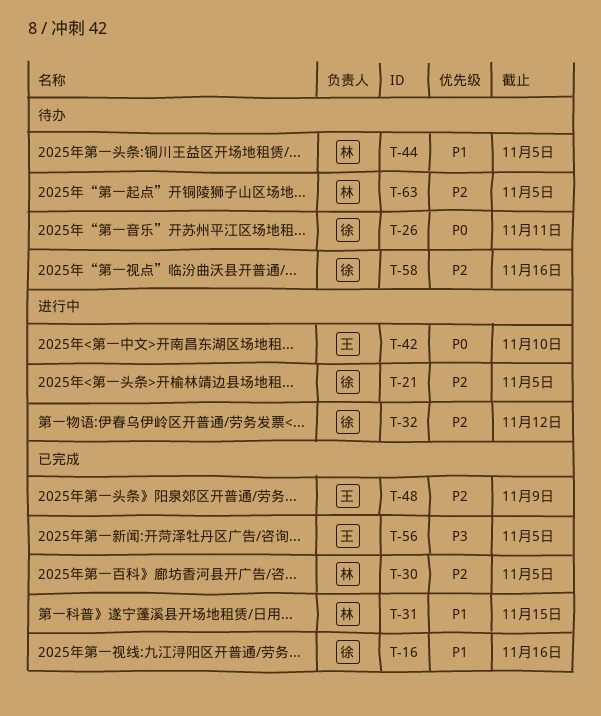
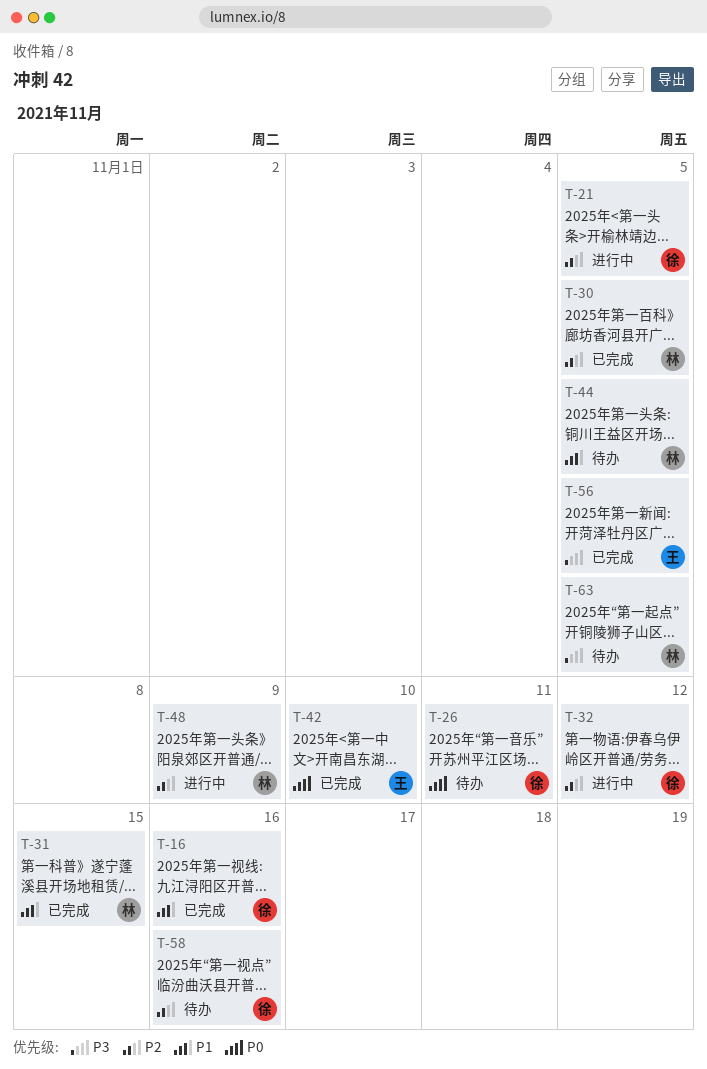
T-42, status: 进行中 -> 已完成
T-48, status: 已完成 -> 进行中
T-48, owner: 王 -> 林
T-63, priority: P2 -> P3

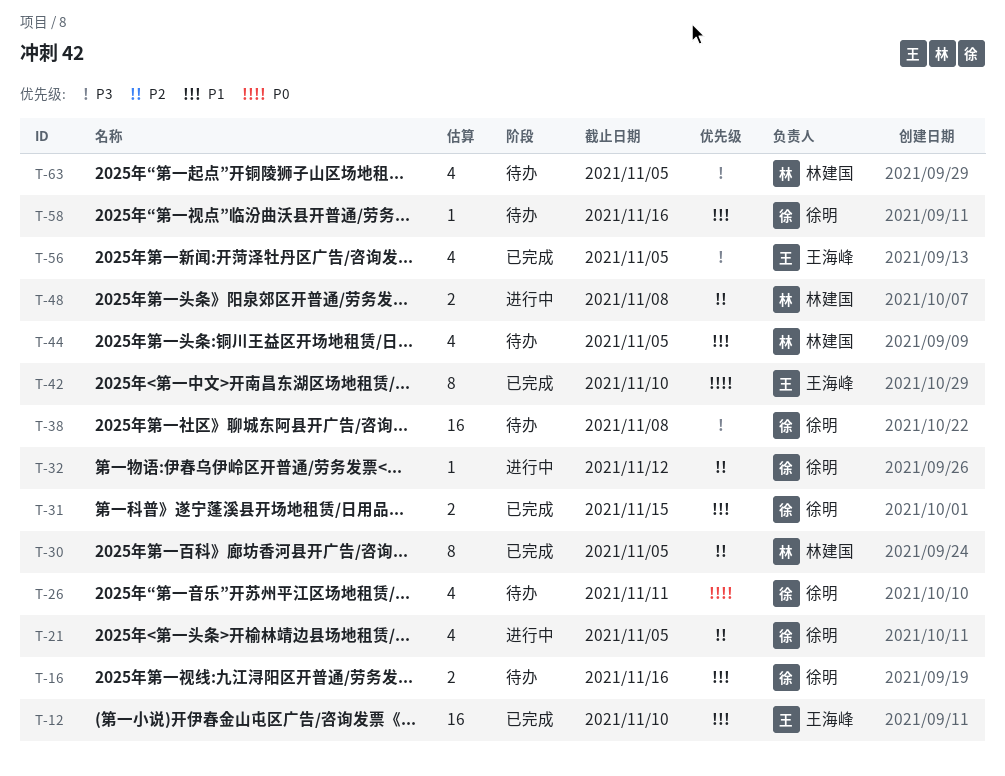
T-12: none -> present
T-16, status: 已完成 -> 待办
T-31, owner: 林建国 -> 徐明
T-38: none -> present
T-48, due: Nov 9 -> Nov 8
T-58, priority: P2 -> P1

